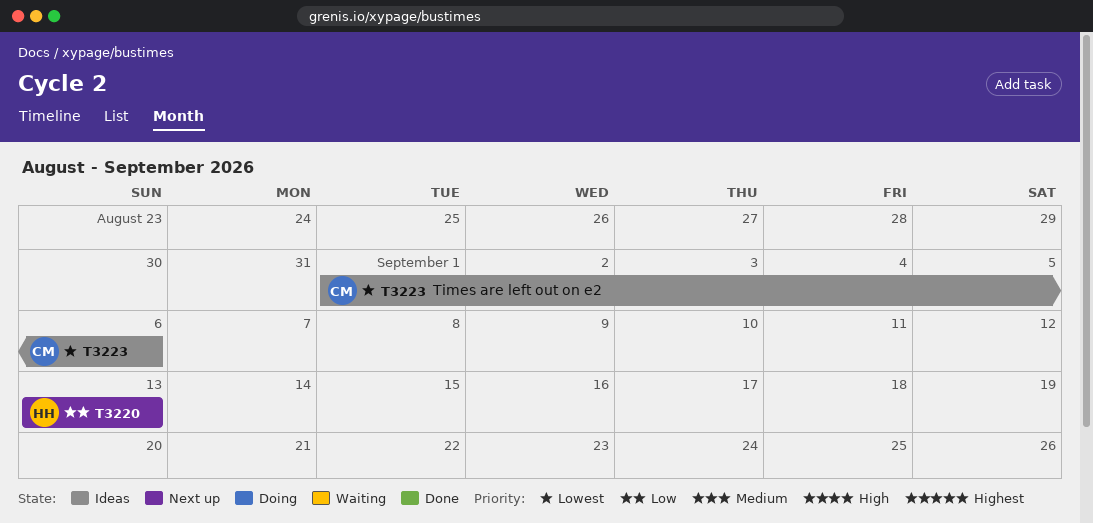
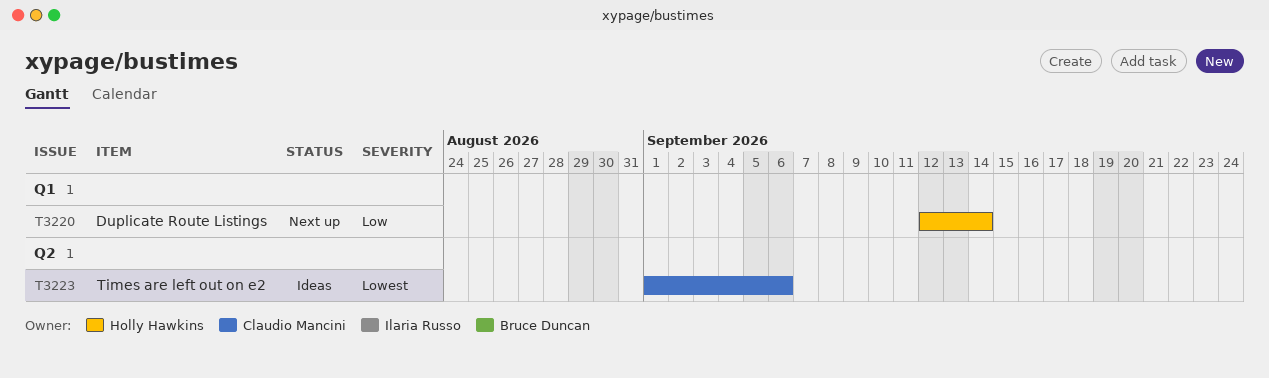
T3220, start: Sep 13 -> Sep 12
T3220, due: Sep 13 -> Sep 14

